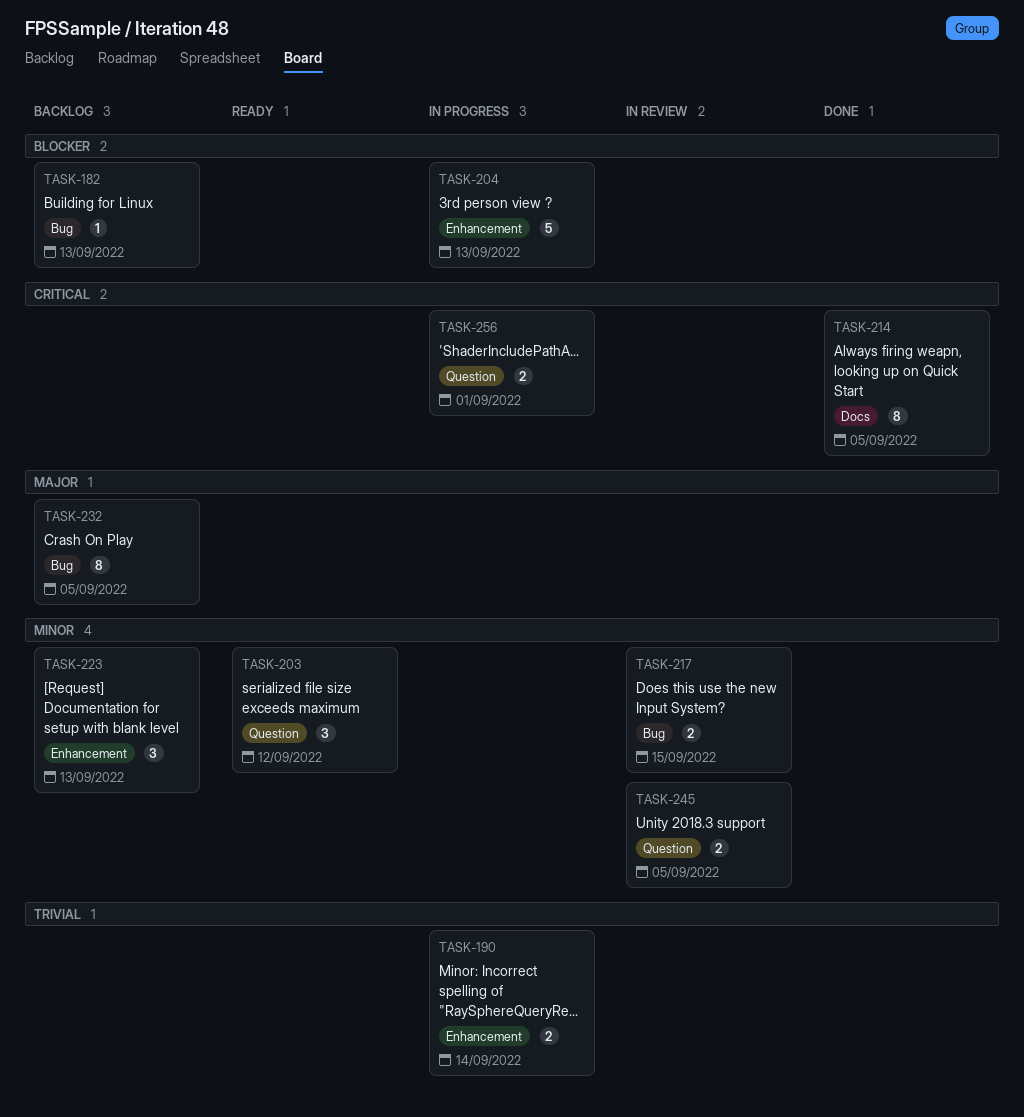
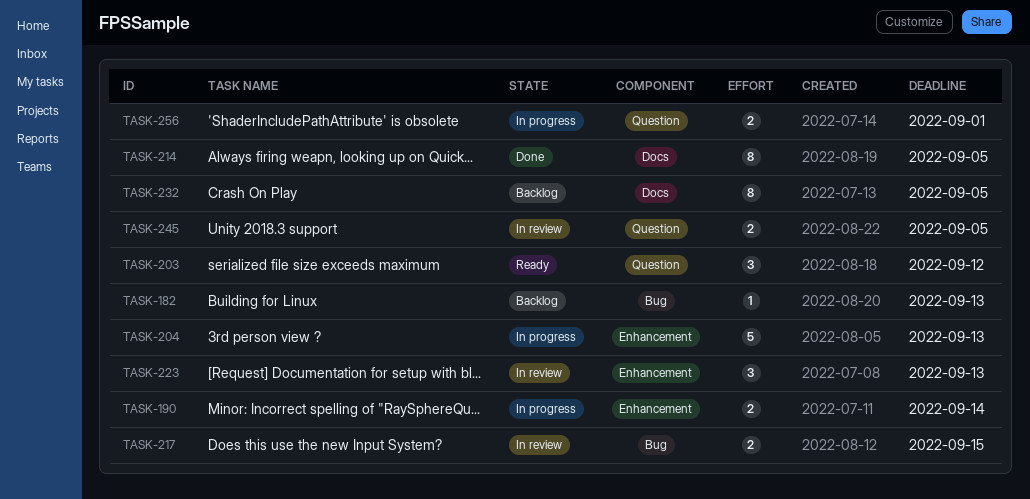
TASK-223, status: Backlog -> In review
TASK-232, label: Bug -> Docs

